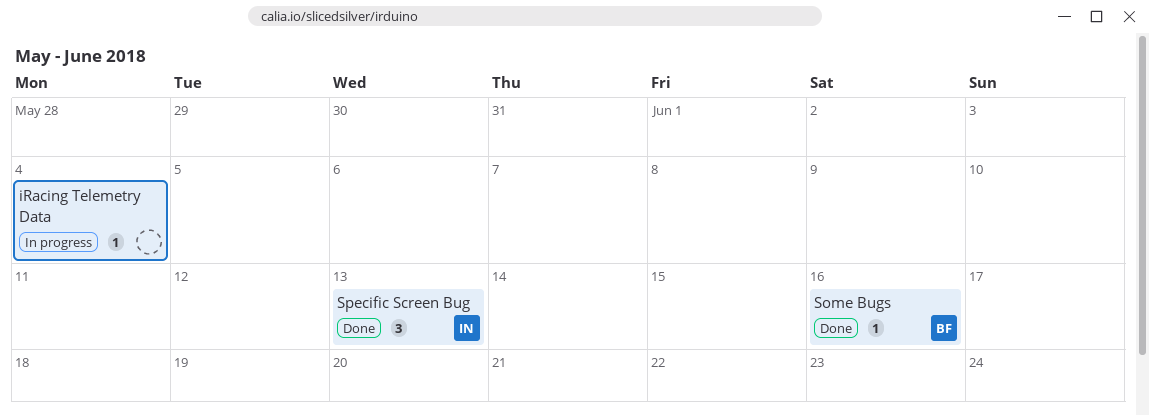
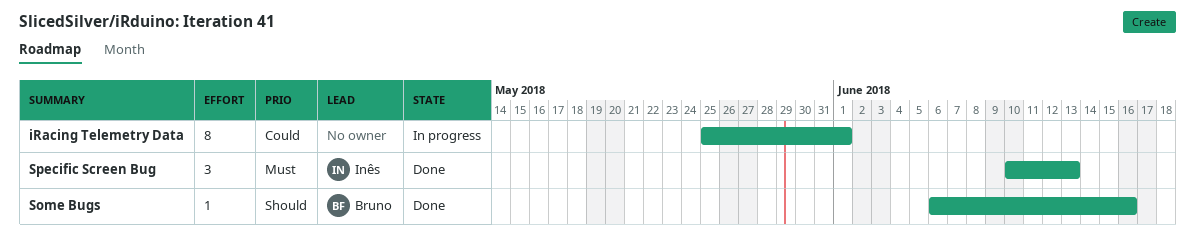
iRacing Telemetry Data, estimate: 1 -> 8
iRacing Telemetry Data, due: Jun 4 -> Jun 1

